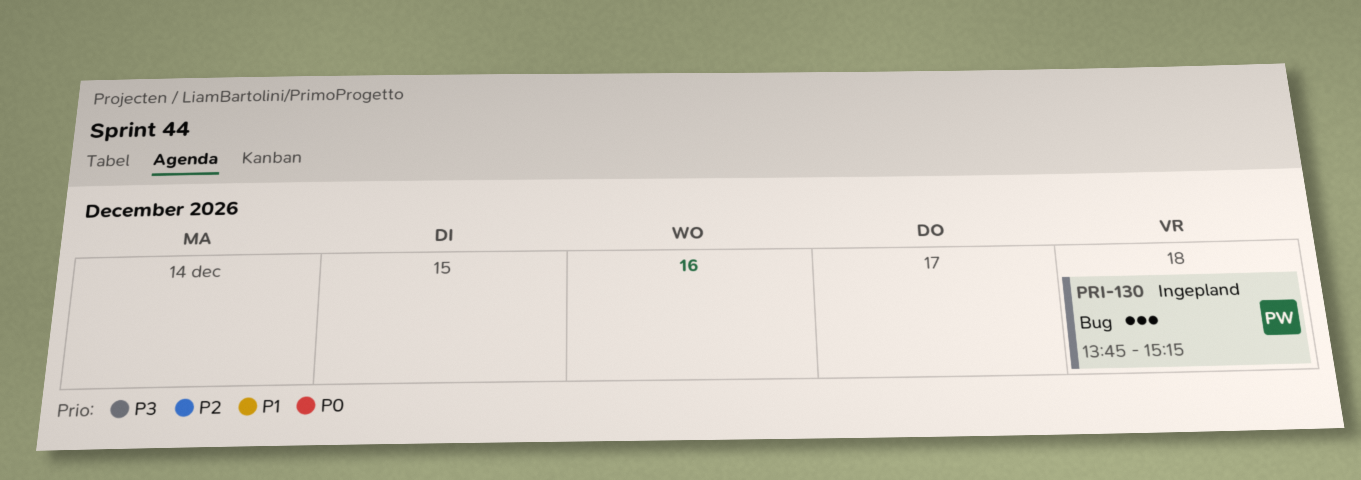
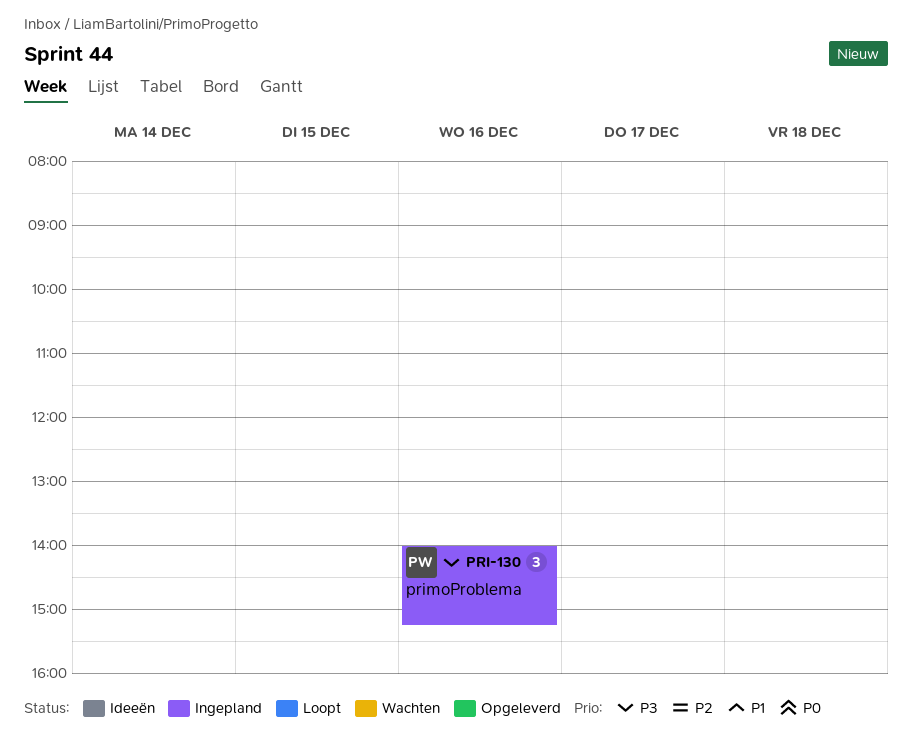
PRI-130, day: Dec 18 -> Dec 16
PRI-130, begins: 13:45 -> 14:00

